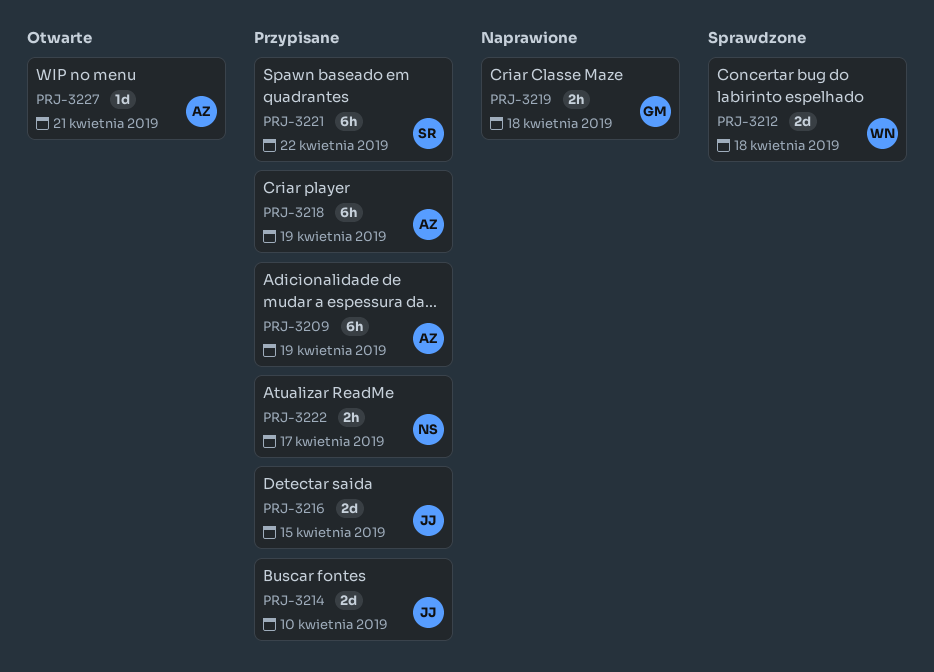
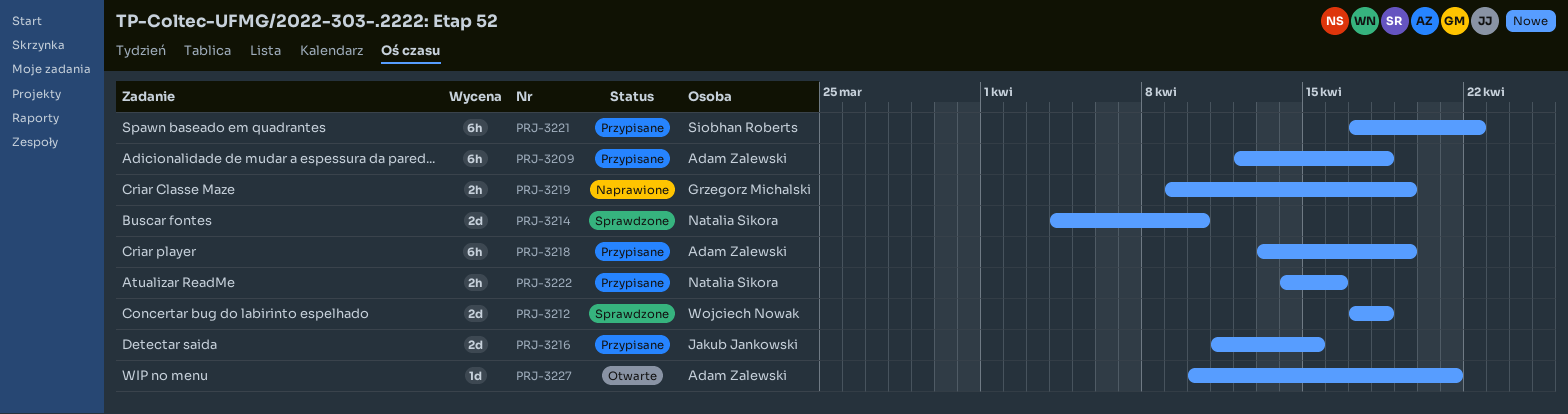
PRJ-3209, due: Apr 19 -> Apr 18
PRJ-3214, status: Przypisane -> Sprawdzone
PRJ-3214, owner: Jakub Jankowski -> Natalia Sikora
PRJ-3219, due: Apr 18 -> Apr 19
PRJ-3222, due: Apr 17 -> Apr 16

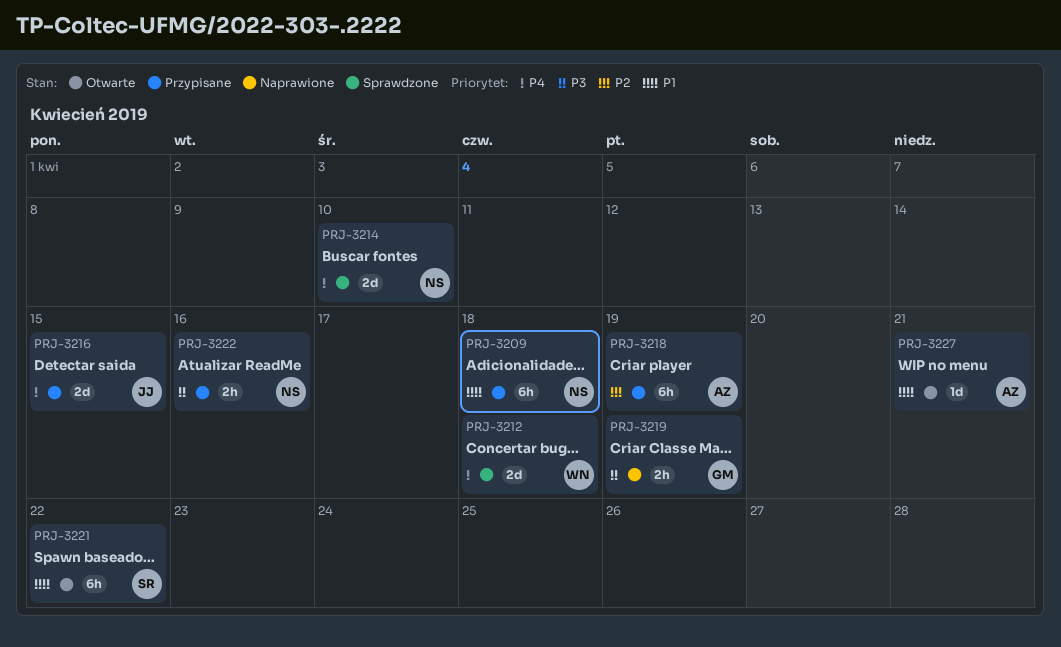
PRJ-3209, owner: Adam Zalewski -> Natalia Sikora
PRJ-3221, status: Przypisane -> Otwarte

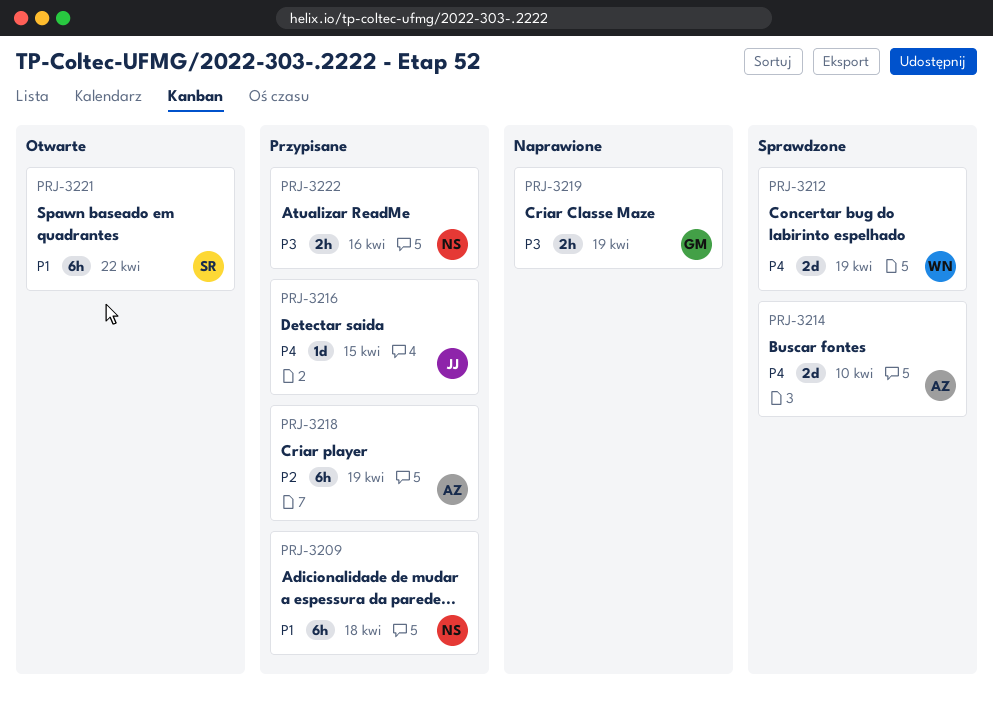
PRJ-3212, due: Apr 18 -> Apr 19
PRJ-3214, owner: NS -> AZ
PRJ-3216, estimate: 2d -> 1d
PRJ-3227: present -> none

